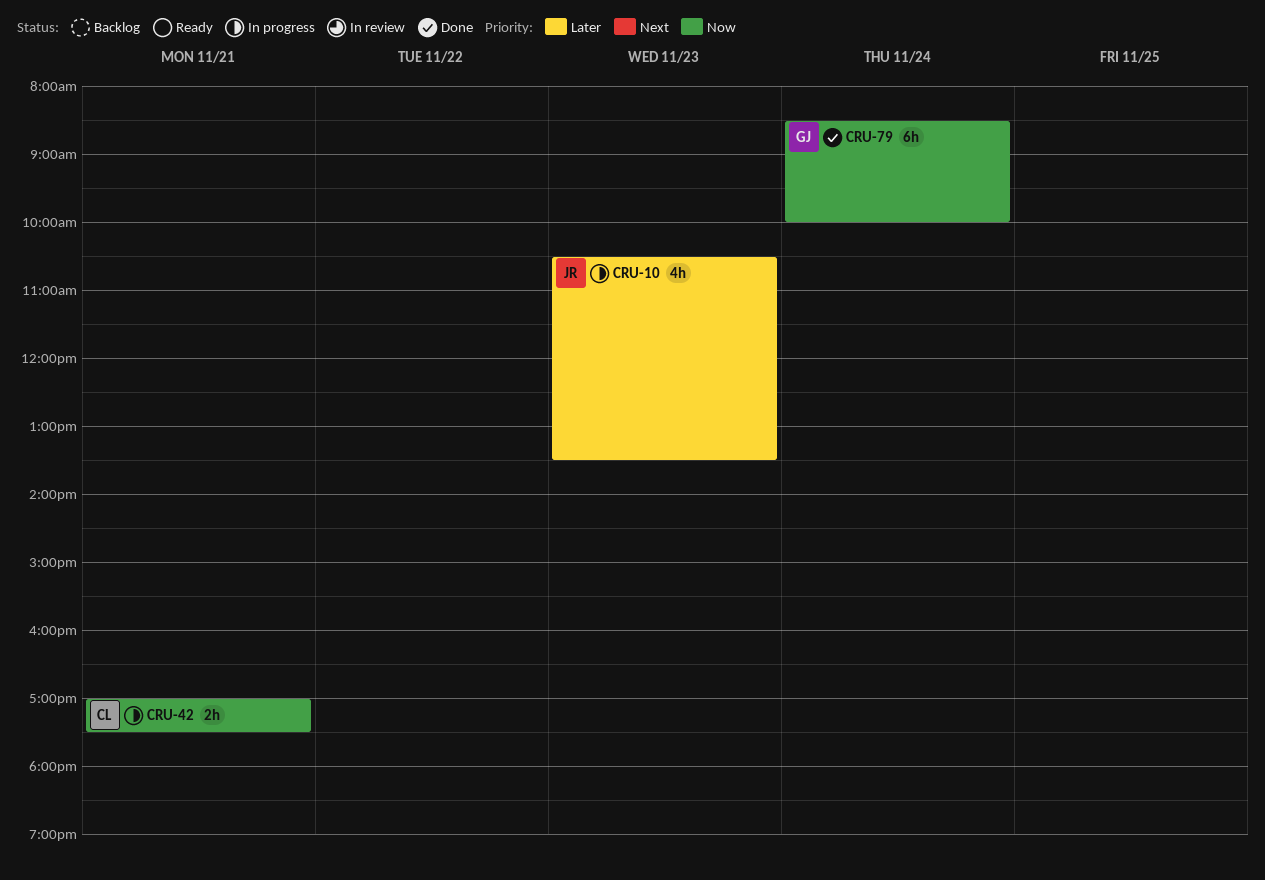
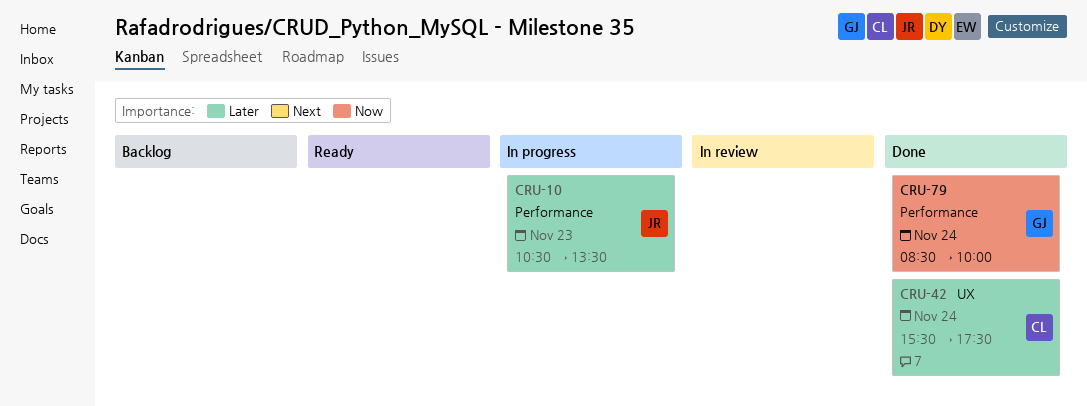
CRU-42, status: In progress -> Done
CRU-42, priority: Now -> Later
CRU-42, day: Nov 21 -> Nov 24
CRU-42, begins: 17:00 -> 15:30

